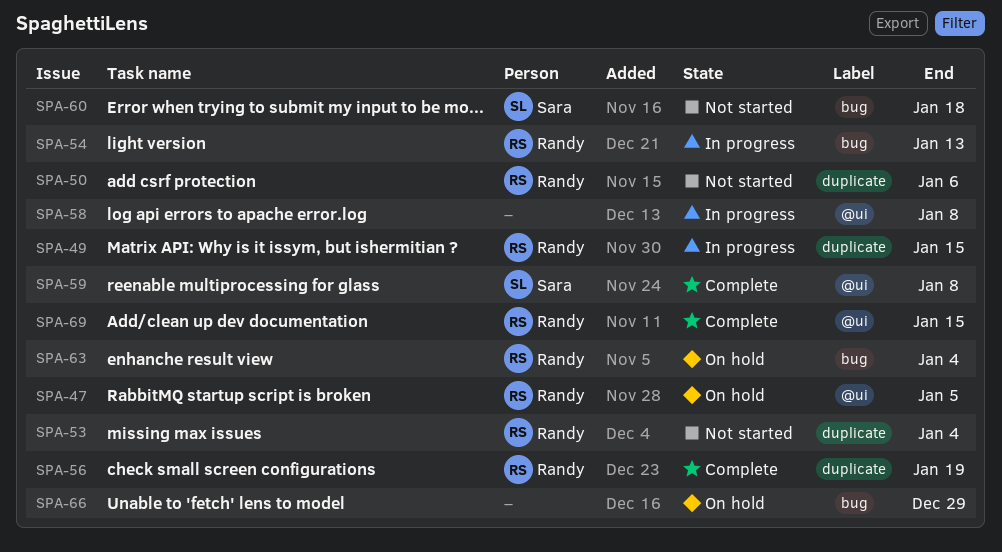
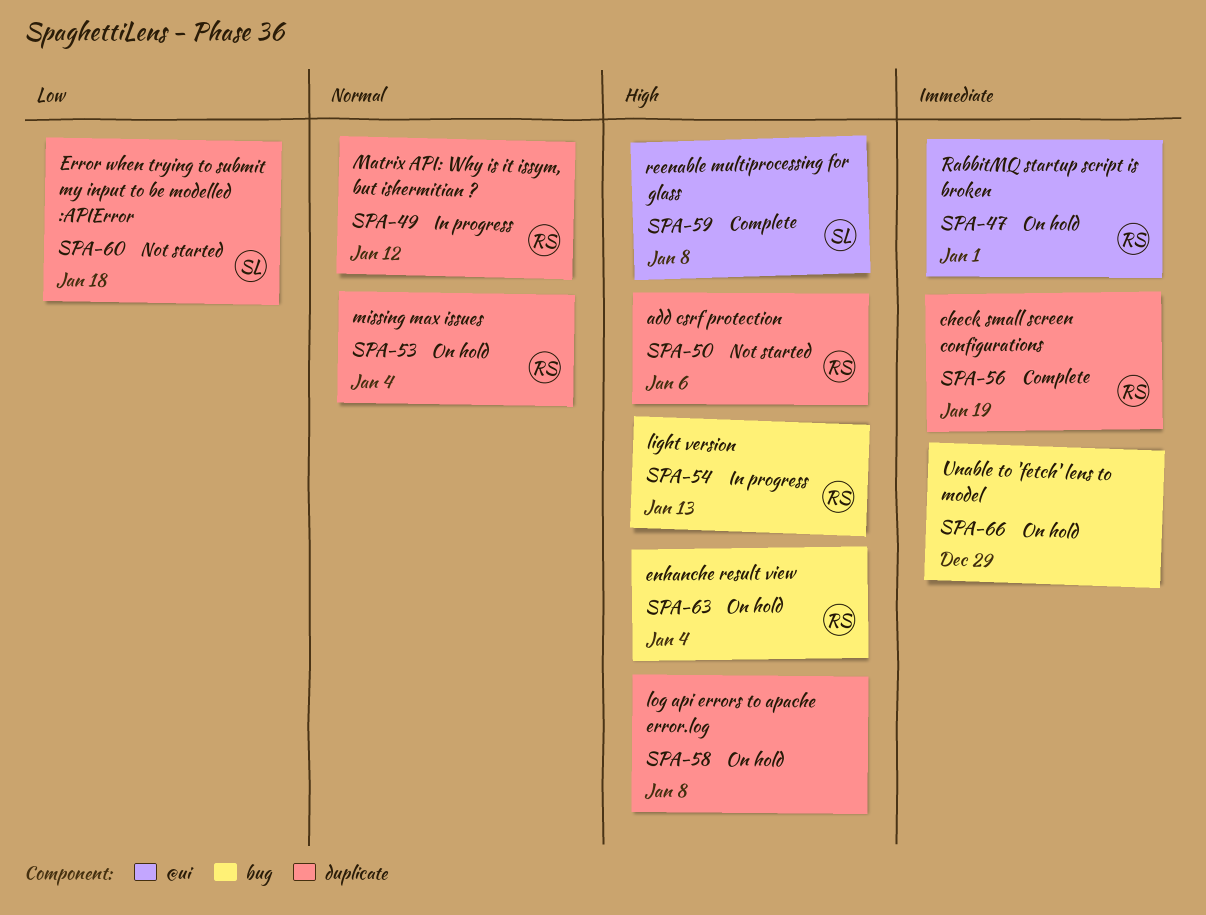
SPA-47, due: Jan 5 -> Jan 1
SPA-49, due: Jan 15 -> Jan 12
SPA-53, status: Not started -> On hold
SPA-58, status: In progress -> On hold
SPA-58, label: @ui -> duplicate
SPA-60, label: bug -> duplicate
SPA-69: present -> none

